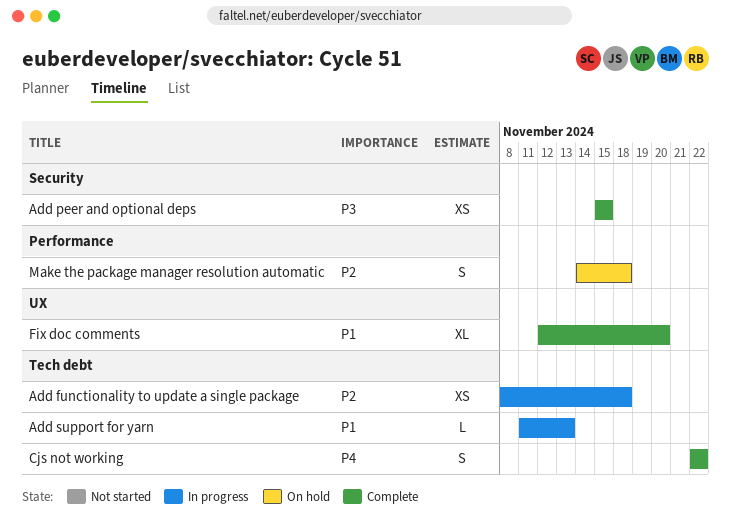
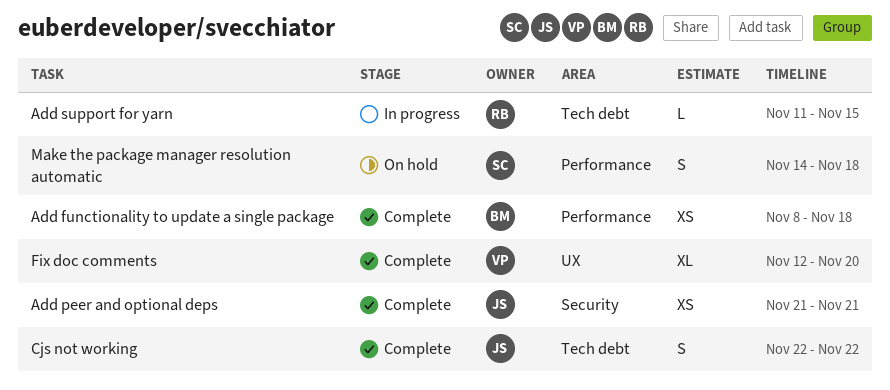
Add functionality to update a single package, status: In progress -> Complete
Add functionality to update a single package, label: Tech debt -> Performance
Add peer and optional deps, start: Nov 15 -> Nov 21
Add peer and optional deps, due: Nov 15 -> Nov 21
Add support for yarn, due: Nov 13 -> Nov 15

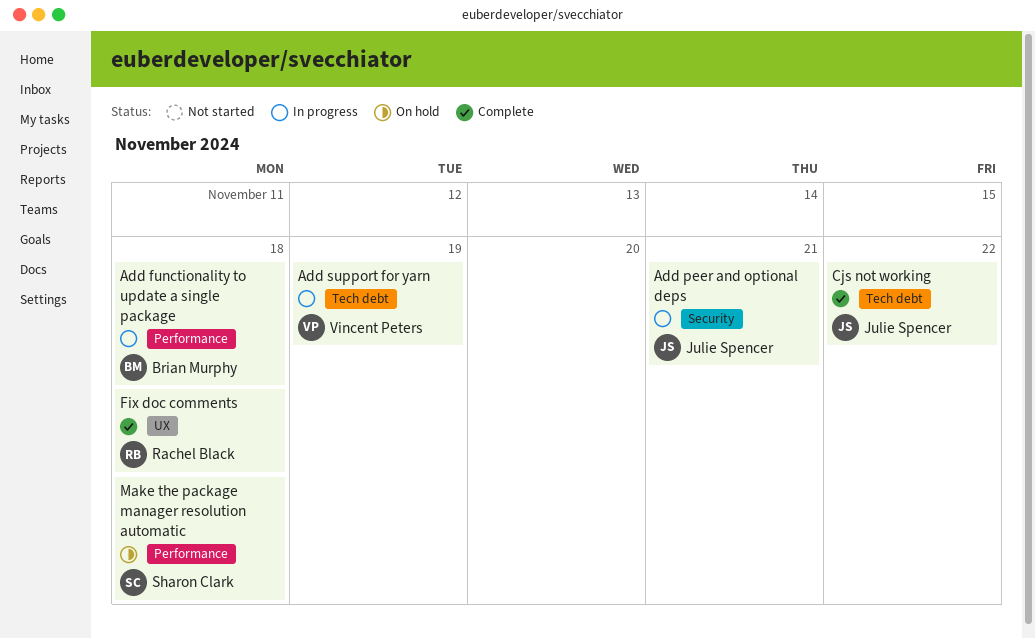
Add functionality to update a single package, status: Complete -> In progress
Add peer and optional deps, status: Complete -> In progress
Add support for yarn, owner: Rachel Black -> Vincent Peters
Add support for yarn, due: Nov 15 -> Nov 19
Fix doc comments, owner: Vincent Peters -> Rachel Black
Fix doc comments, due: Nov 20 -> Nov 18

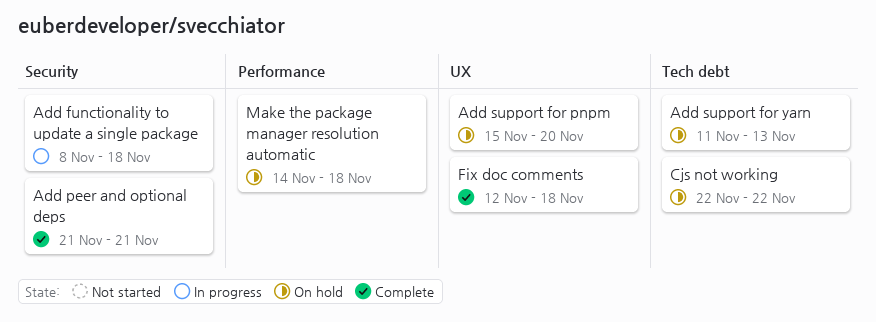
Add functionality to update a single package, label: Performance -> Security
Add peer and optional deps, status: In progress -> Complete
Add support for pnpm: none -> present
Add support for yarn, status: In progress -> On hold
Add support for yarn, due: Nov 19 -> Nov 13
Cjs not working, status: Complete -> On hold

